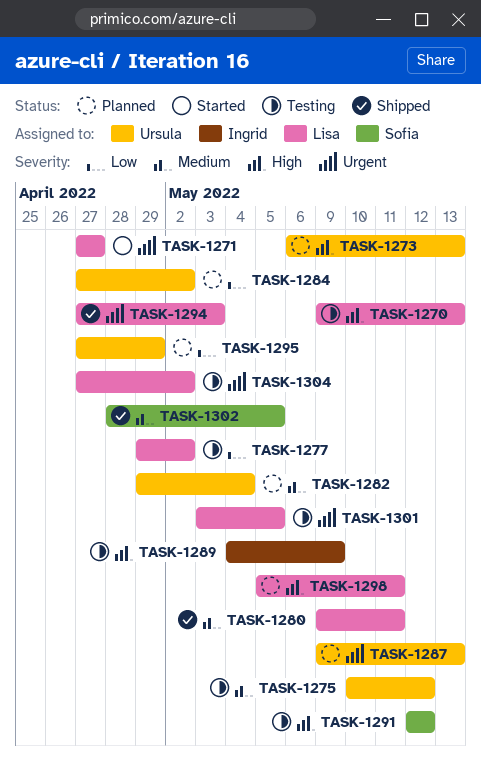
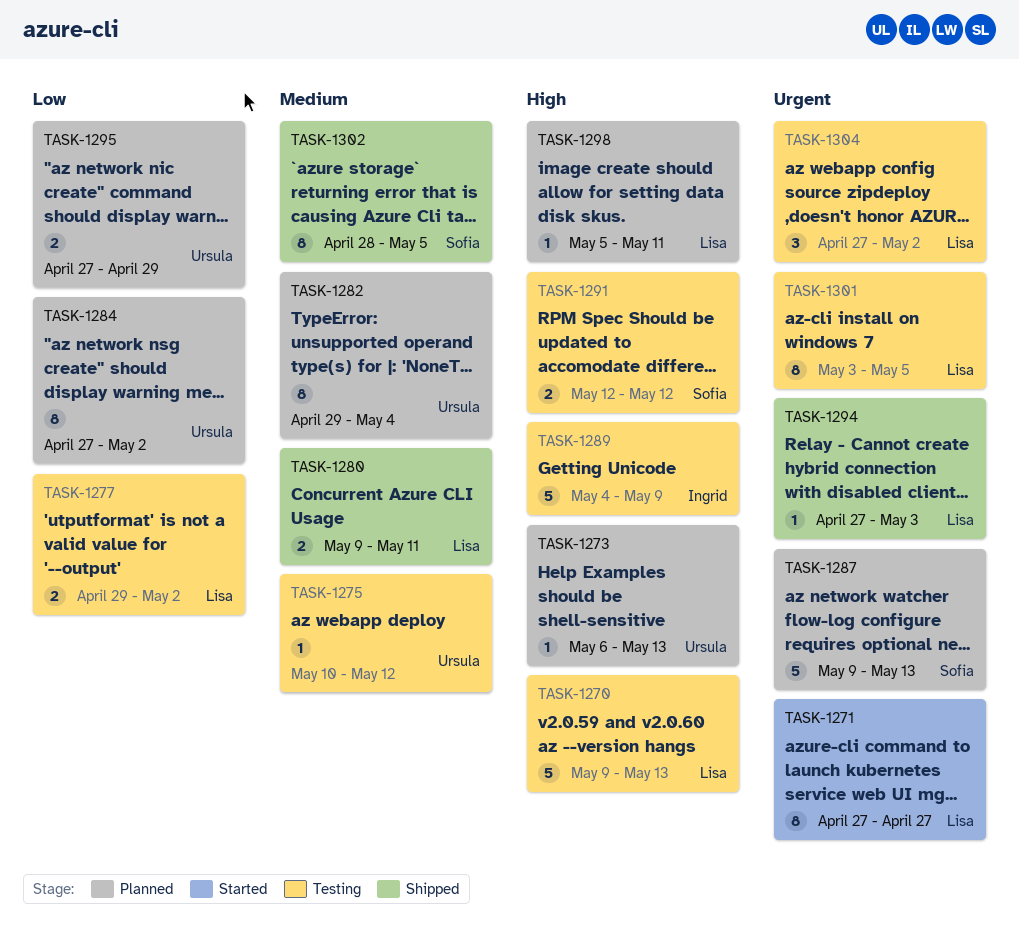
TASK-1287, owner: Ursula -> Sofia

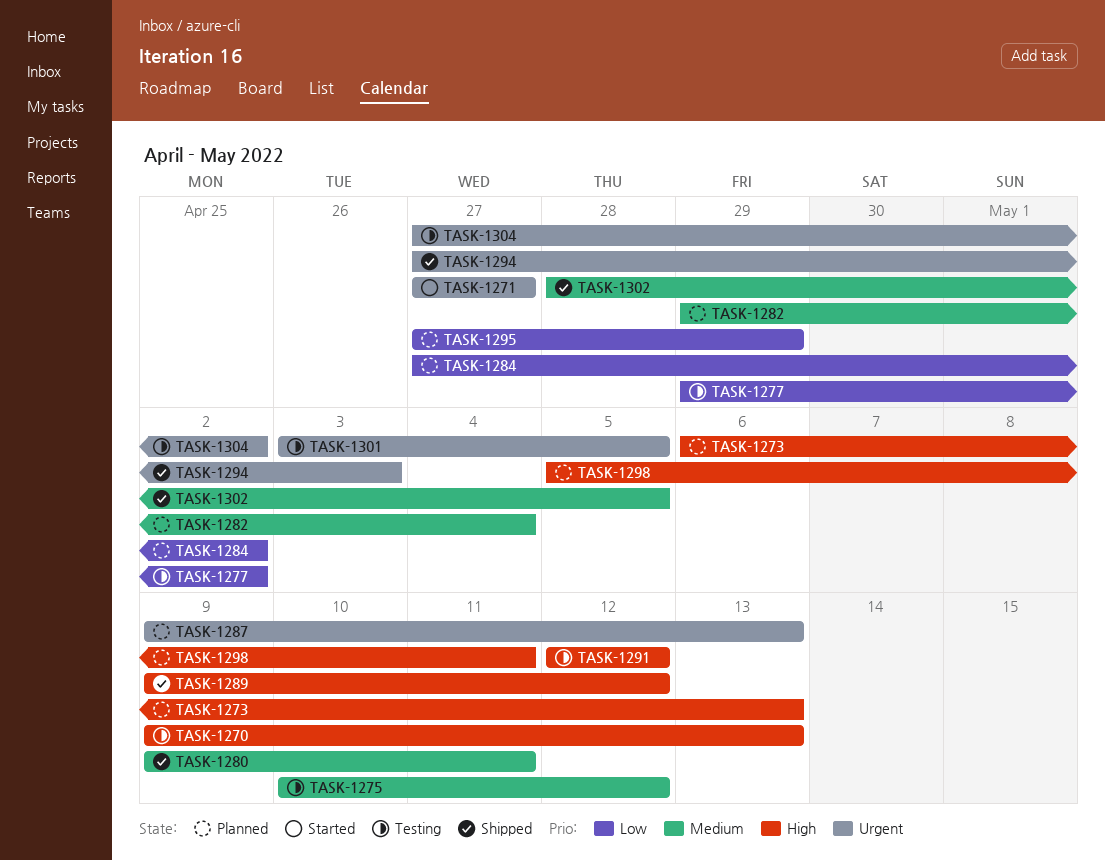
TASK-1289, status: Testing -> Shipped
TASK-1289, start: May 4 -> May 9
TASK-1289, due: May 9 -> May 12

